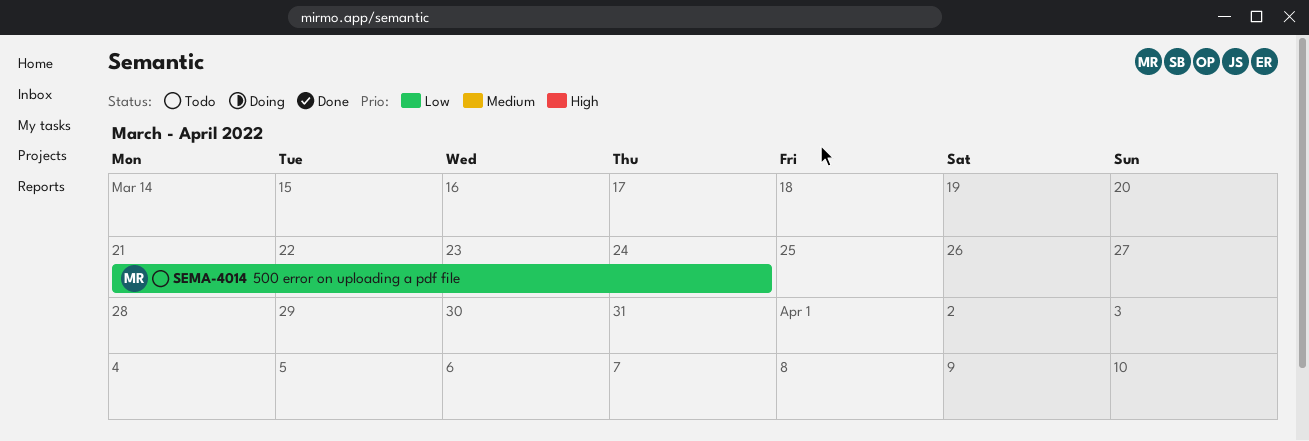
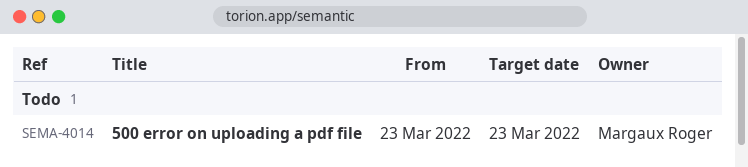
SEMA-4014, start: Mar 21 -> Mar 23
SEMA-4014, due: Mar 24 -> Mar 23

